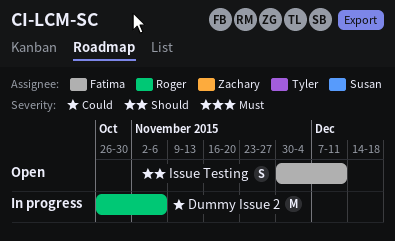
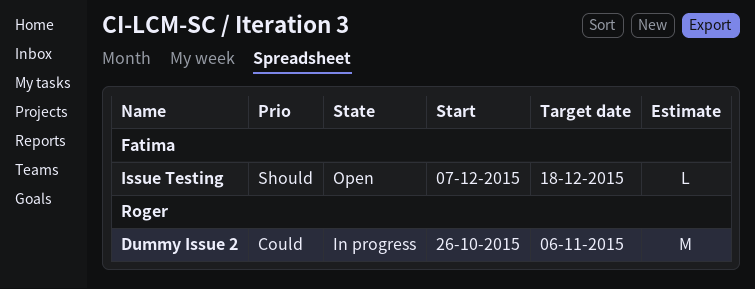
Issue Testing, estimate: S -> L
Issue Testing, start: Nov 30 -> Dec 7
Issue Testing, due: Dec 11 -> Dec 18

